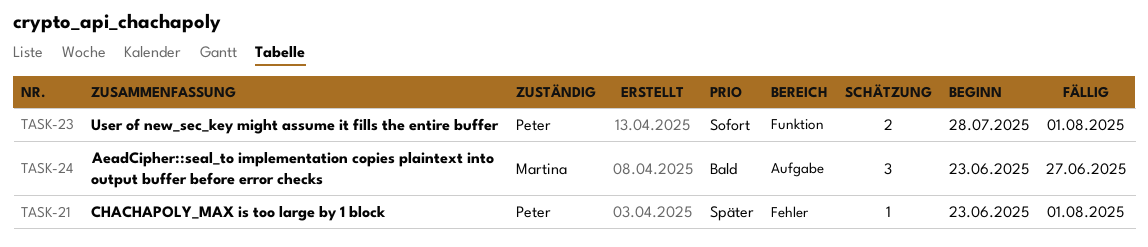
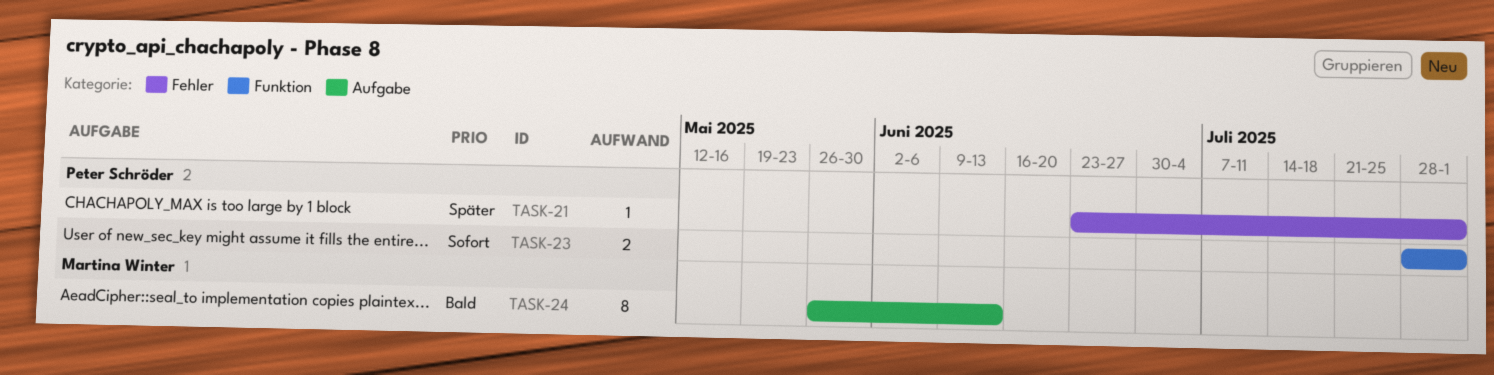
TASK-24, estimate: 3 -> 8
TASK-24, start: Jun 23 -> May 26
TASK-24, due: Jun 27 -> Jun 13

